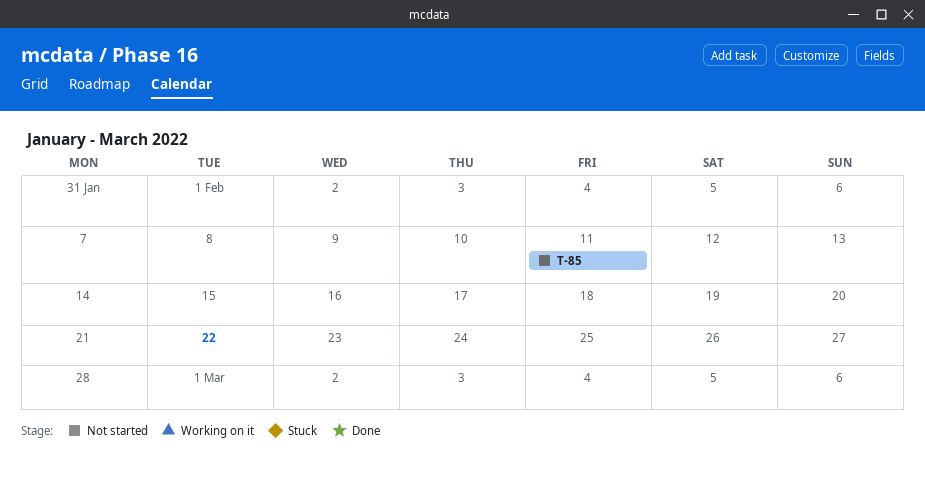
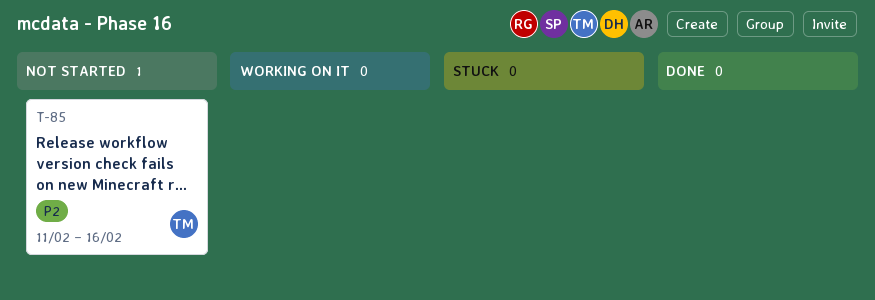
T-85, due: Feb 11 -> Feb 16

